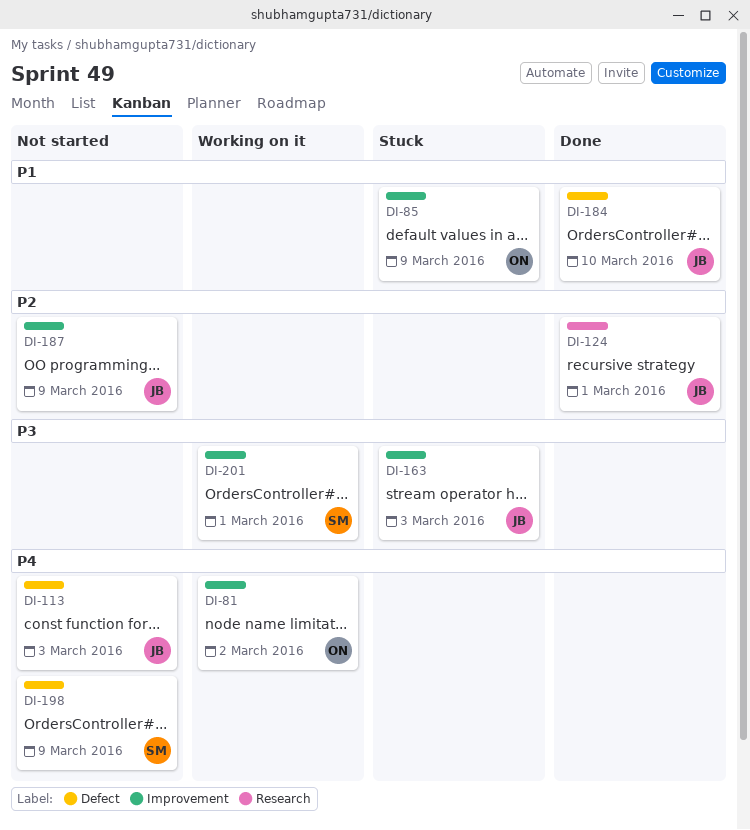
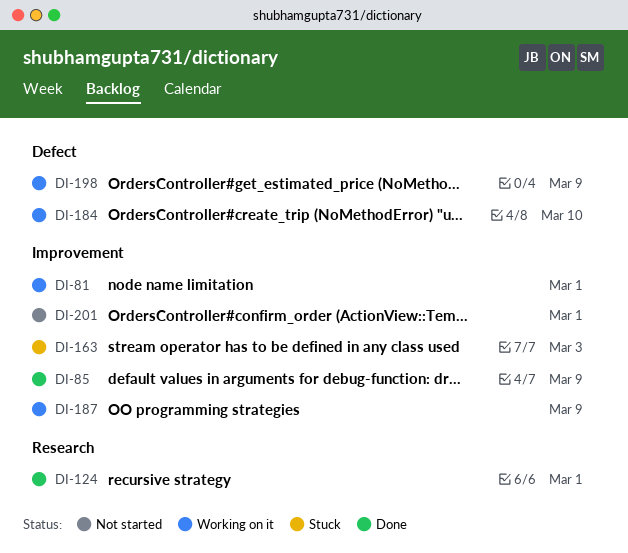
DI-81, due: Mar 2 -> Mar 1
DI-85, status: Stuck -> Done
DI-113: present -> none
DI-184, status: Done -> Working on it
DI-187, status: Not started -> Working on it
DI-198, status: Not started -> Working on it
DI-201, status: Working on it -> Not started

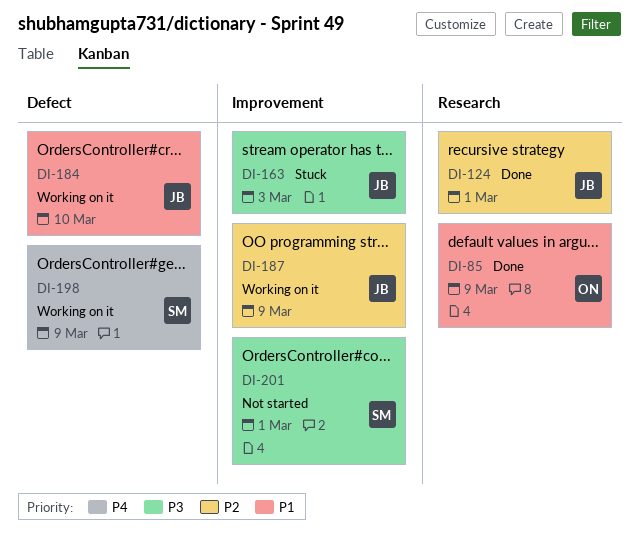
DI-81: present -> none
DI-85, label: Improvement -> Research

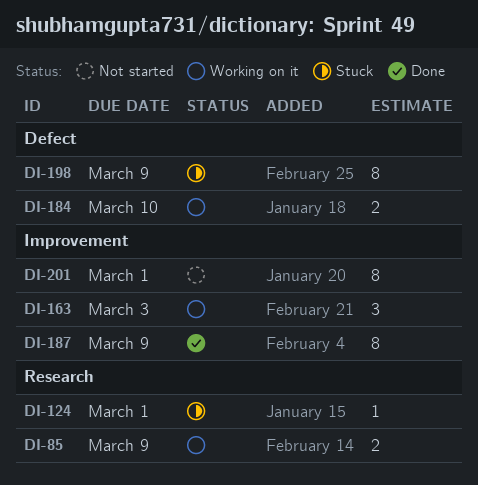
DI-85, status: Done -> Working on it
DI-124, status: Done -> Stuck
DI-163, status: Stuck -> Working on it
DI-187, status: Working on it -> Done
DI-198, status: Working on it -> Stuck

